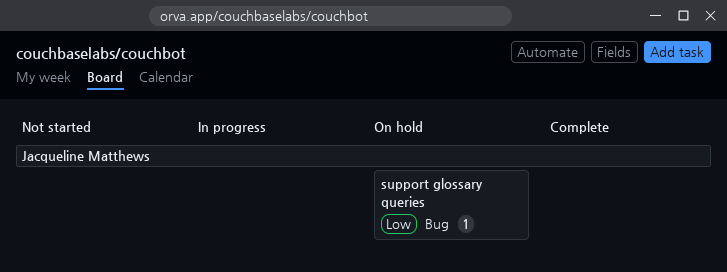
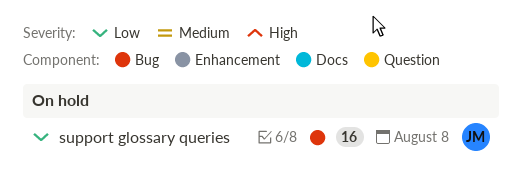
support glossary queries, estimate: 1 -> 16

